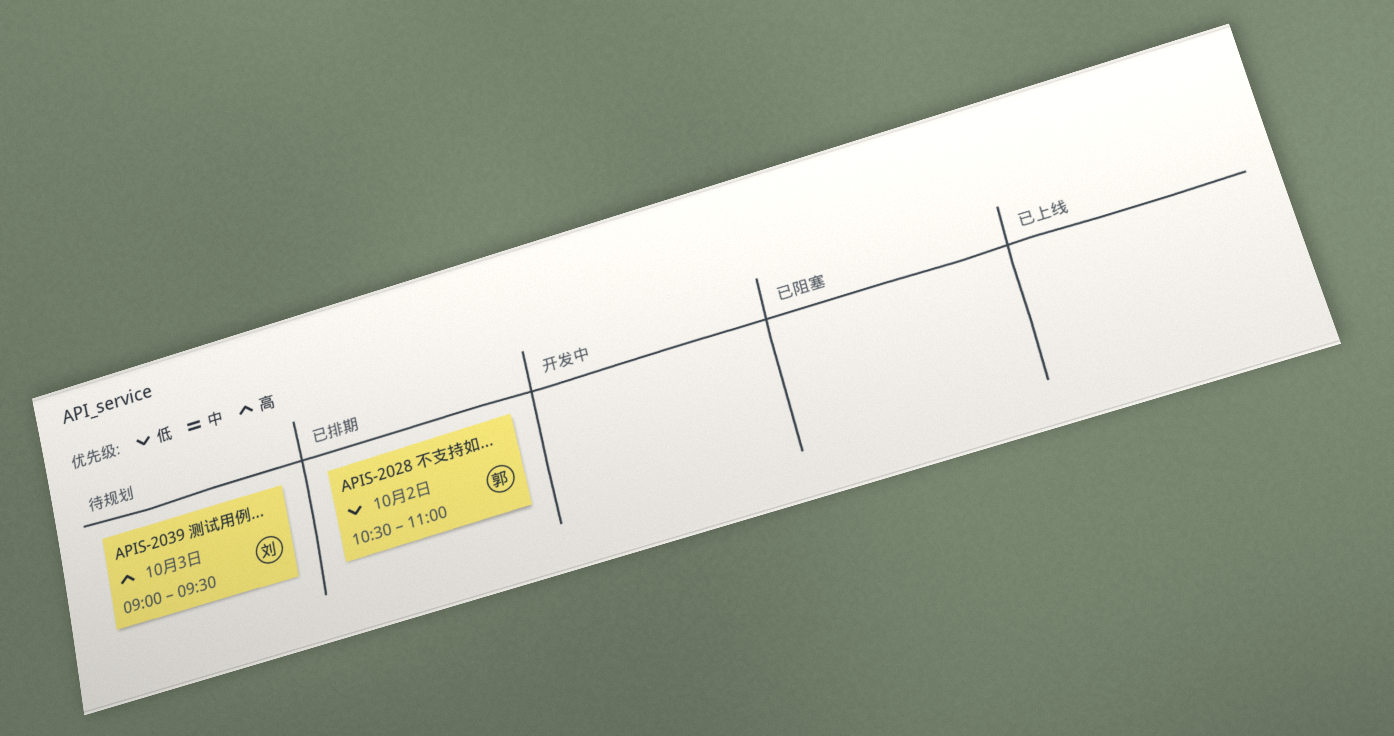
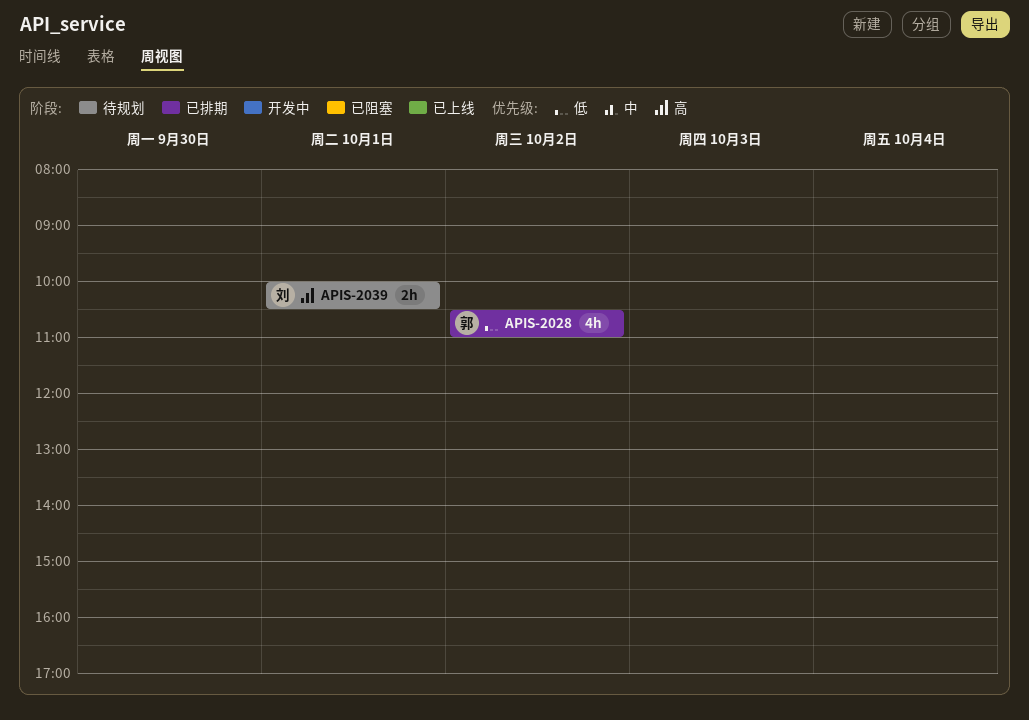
APIS-2039, day: Oct 3 -> Oct 1
APIS-2039, begins: 09:00 -> 10:00
APIS-2039, ends: 09:30 -> 10:30

